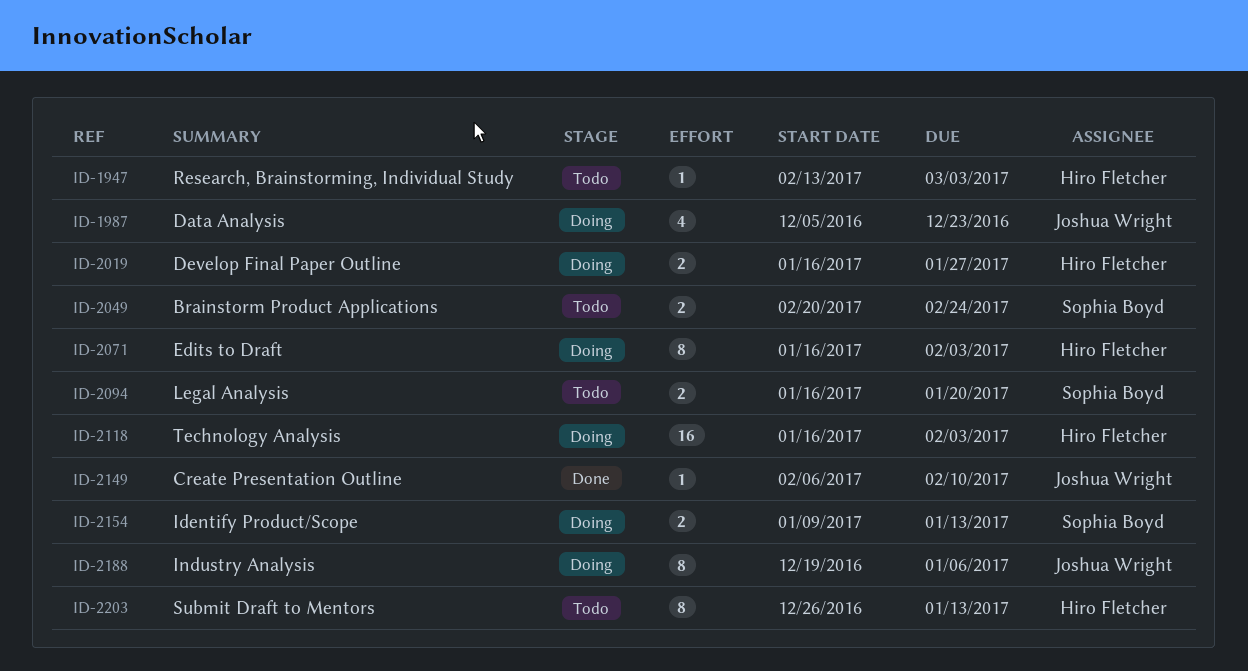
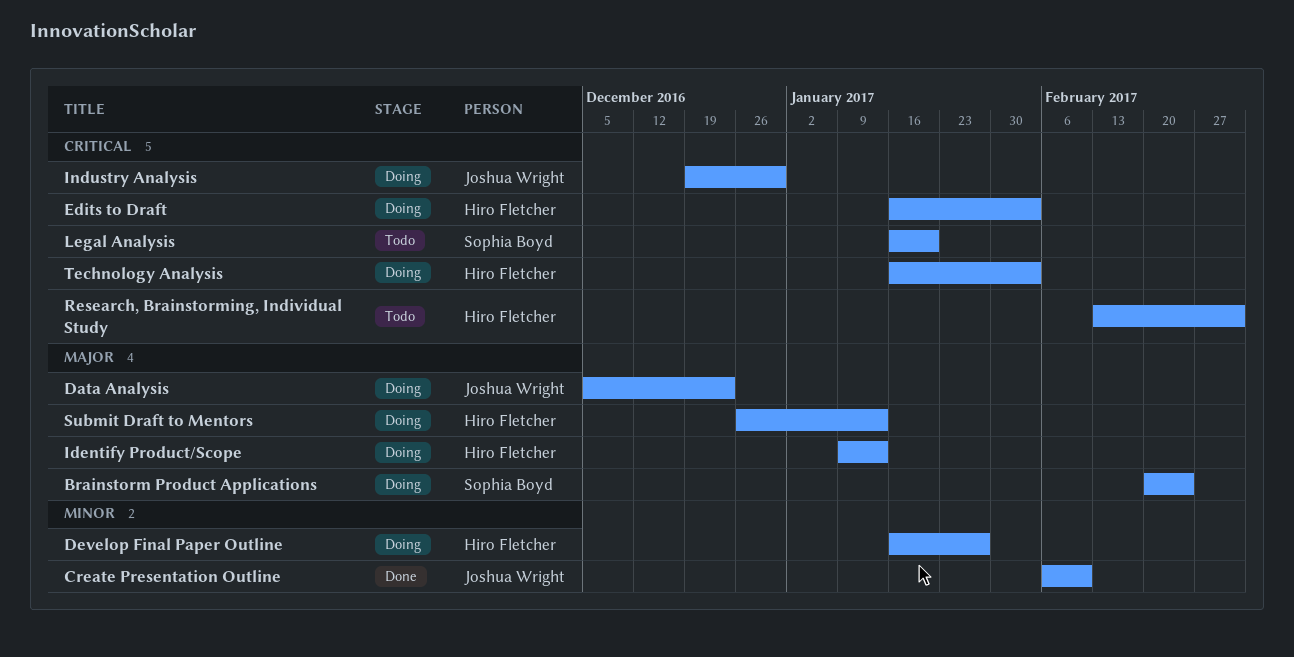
Brainstorm Product Applications, status: Todo -> Doing
Identify Product/Scope, owner: Sophia Boyd -> Hiro Fletcher
Industry Analysis, due: Jan 6 -> Dec 30
Submit Draft to Mentors, status: Todo -> Doing

